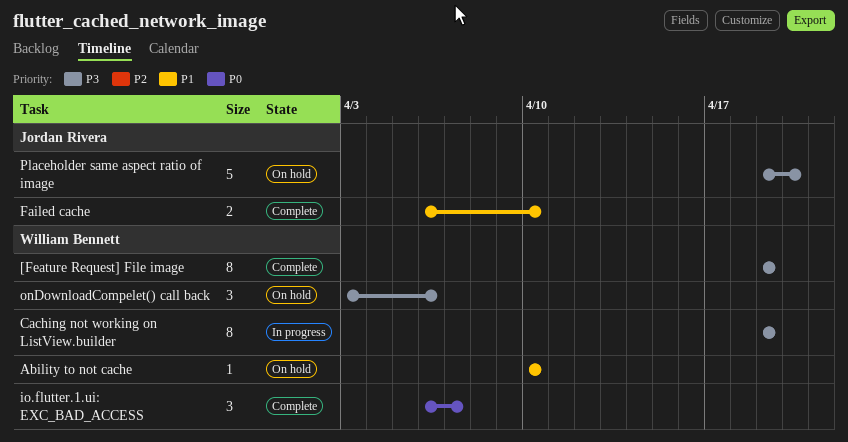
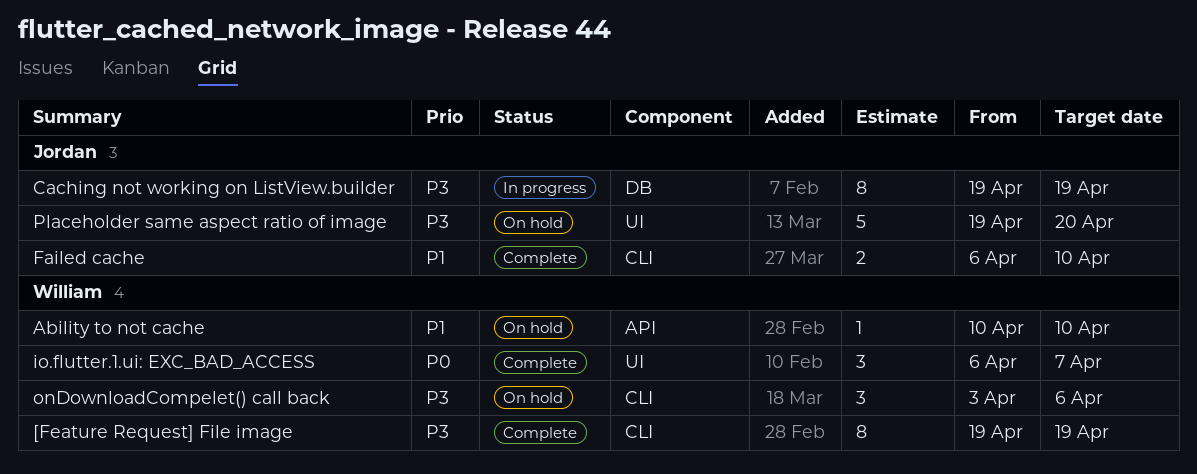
Caching not working on ListView.builder, owner: William Bennett -> Jordan Rivera

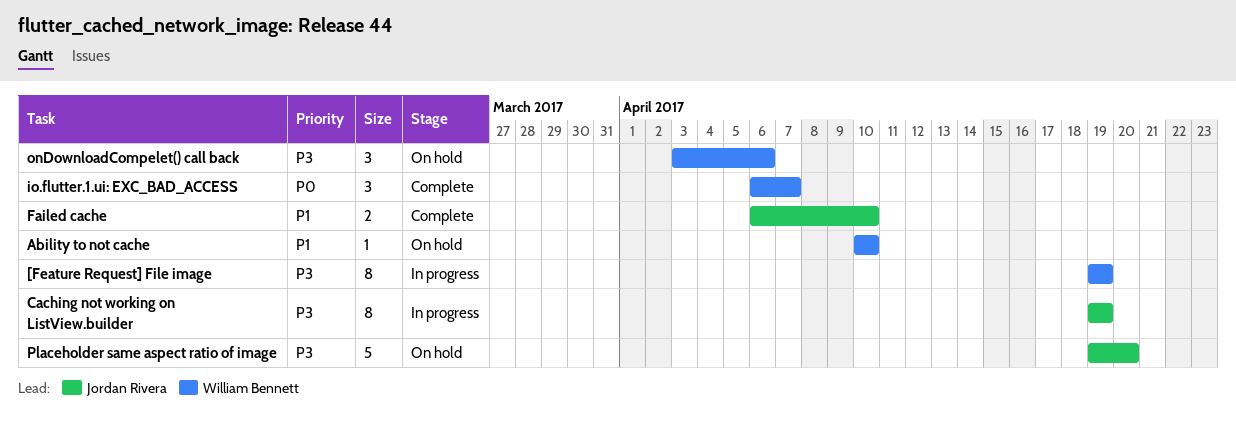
[Feature Request] File image, status: Complete -> In progress

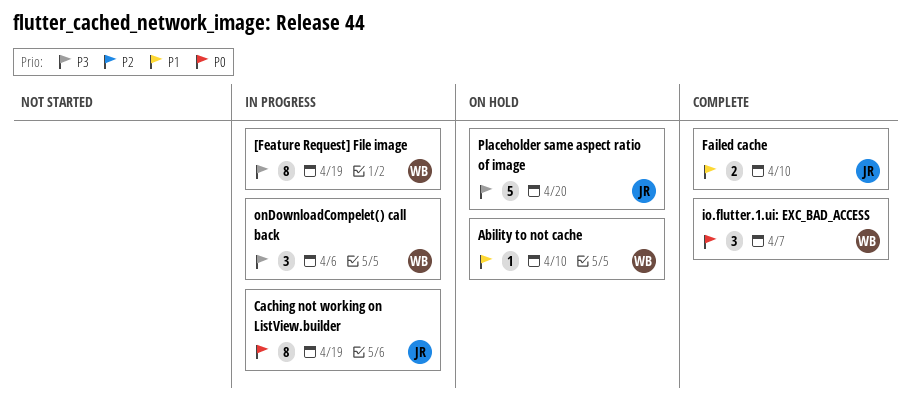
Caching not working on ListView.builder, priority: P3 -> P0
onDownloadCompelet() call back, status: On hold -> In progress

